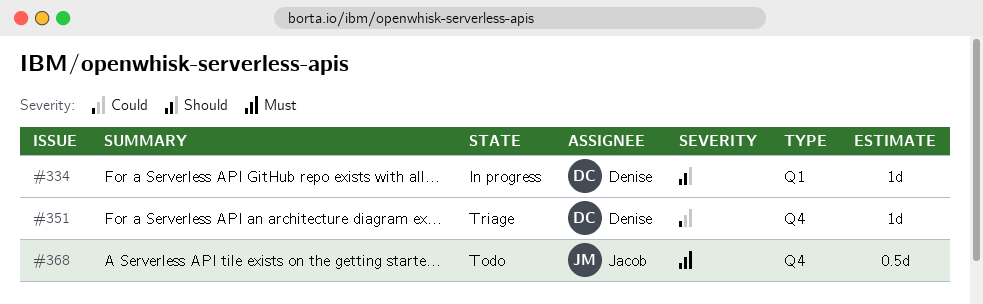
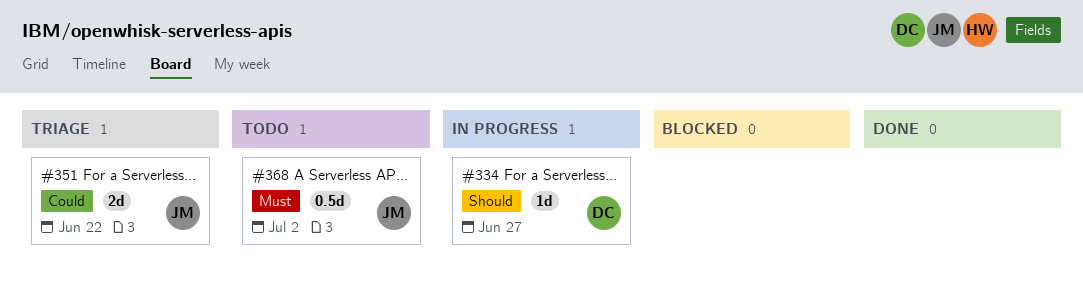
#351, owner: Denise -> Jacob
#351, estimate: 1d -> 2d

